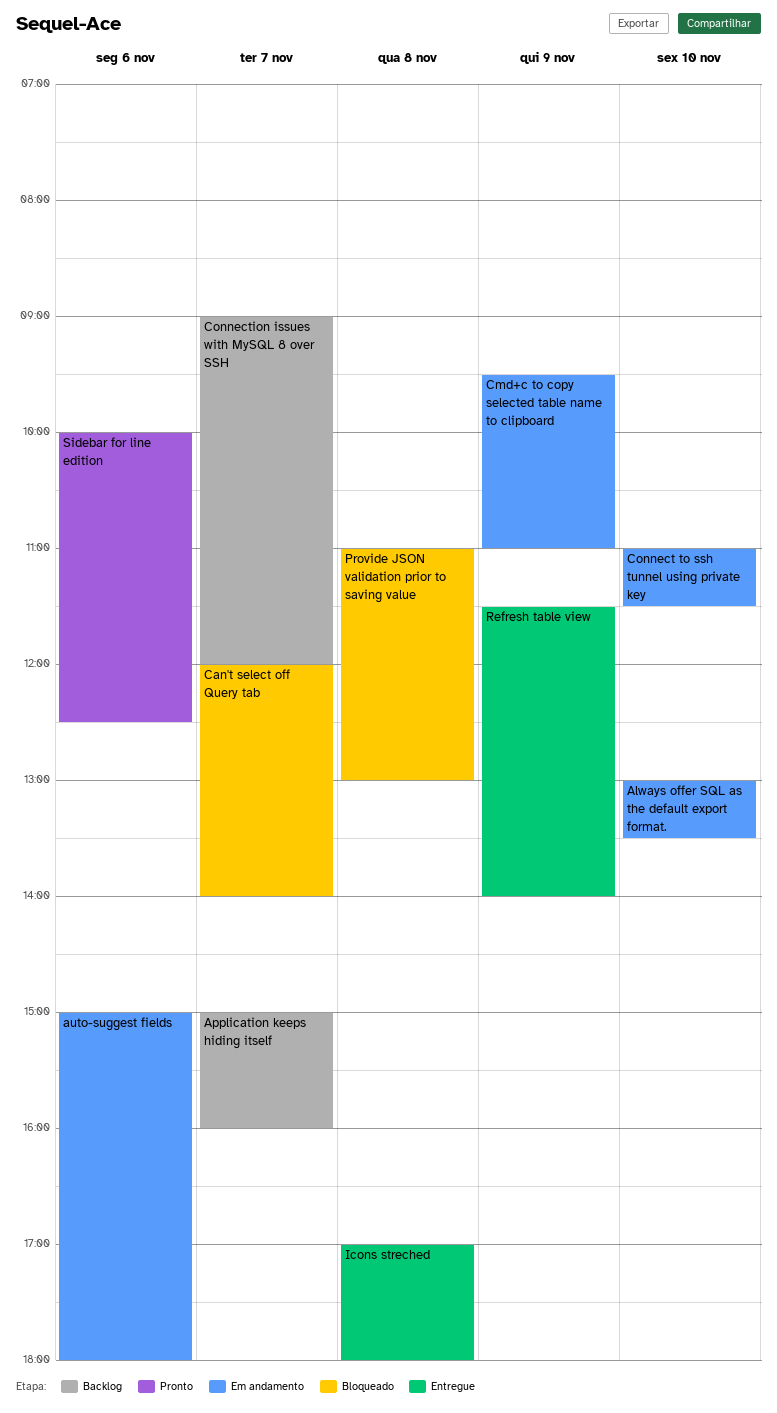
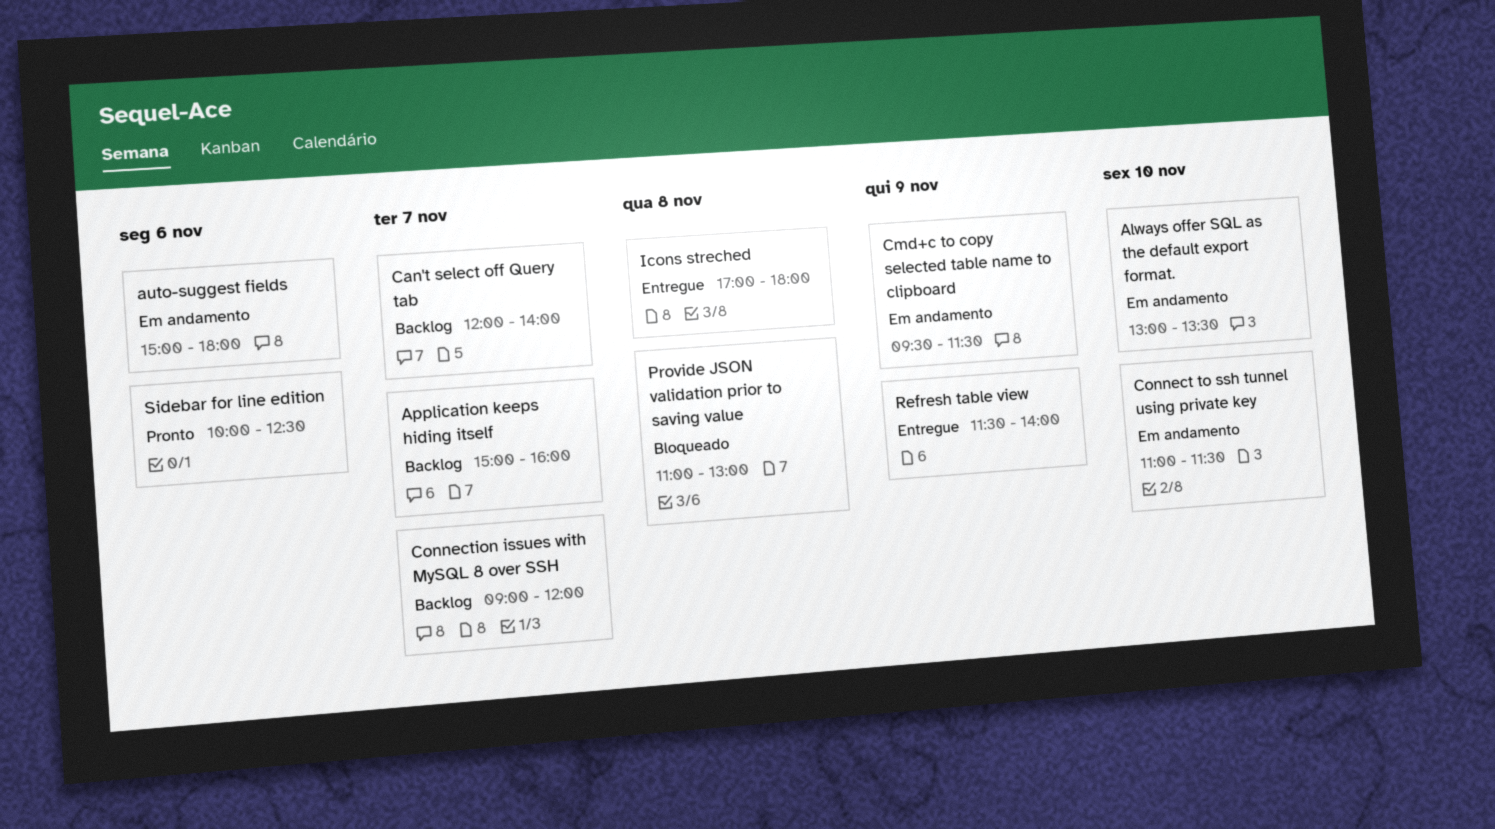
Can't select off Query tab, status: Bloqueado -> Backlog
Cmd+c to copy selected table name to clipboard, ends: 11:00 -> 11:30

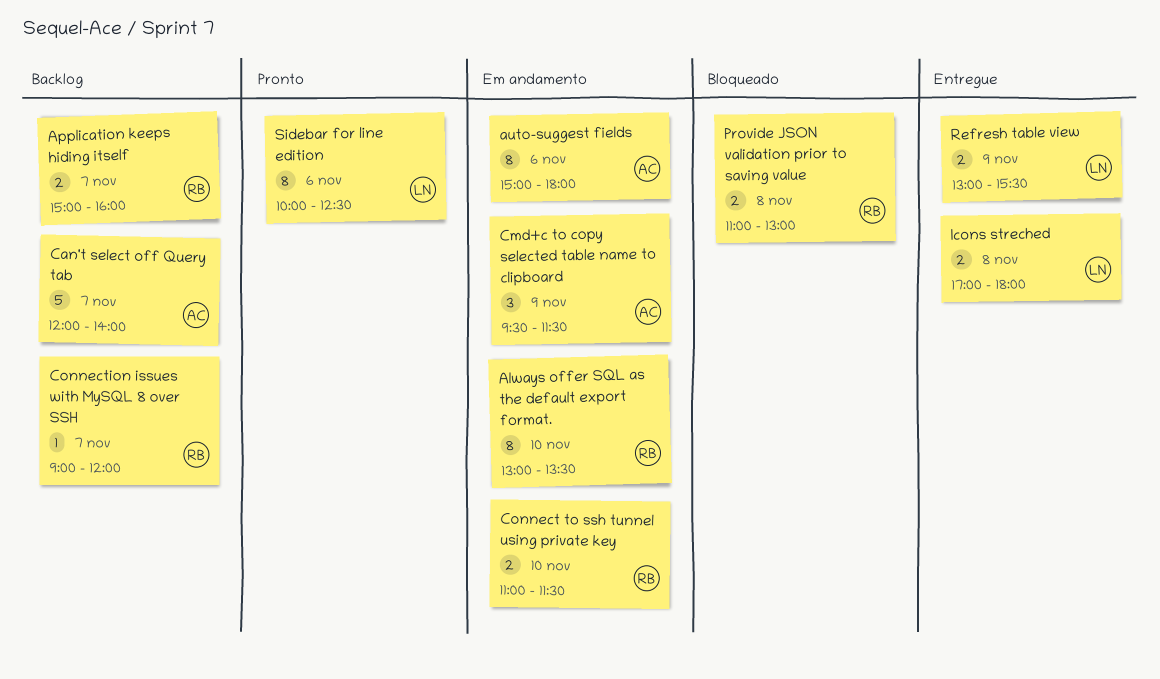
Refresh table view, begins: 11:30 -> 13:00
Refresh table view, ends: 14:00 -> 15:30

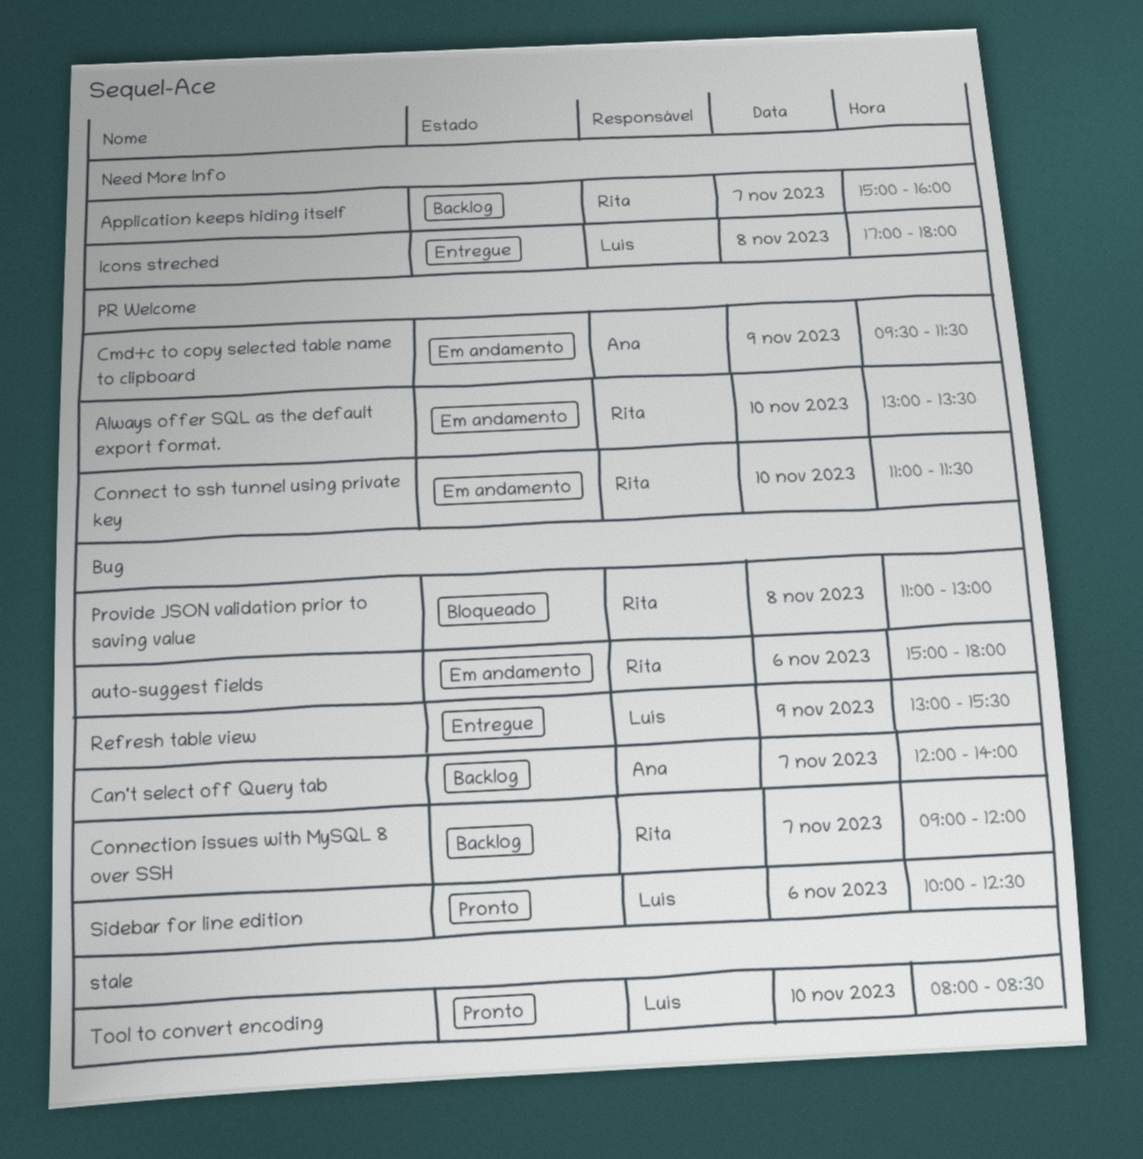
auto-suggest fields, owner: Ana -> Rita
Tool to convert encoding: none -> present

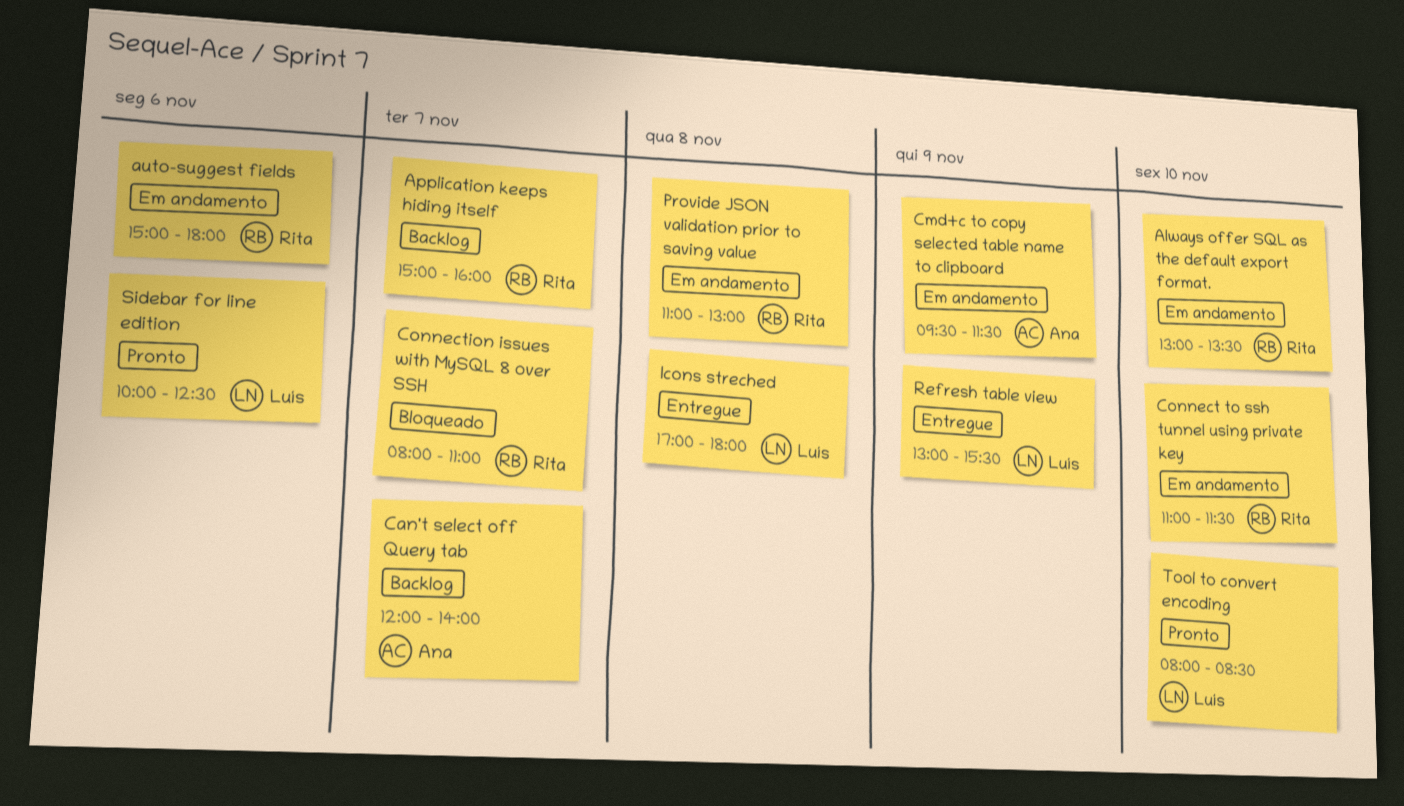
Connection issues with MySQL 8 over SSH, status: Backlog -> Bloqueado
Connection issues with MySQL 8 over SSH, begins: 09:00 -> 08:00
Connection issues with MySQL 8 over SSH, ends: 12:00 -> 11:00
Provide JSON validation prior to saving value, status: Bloqueado -> Em andamento

